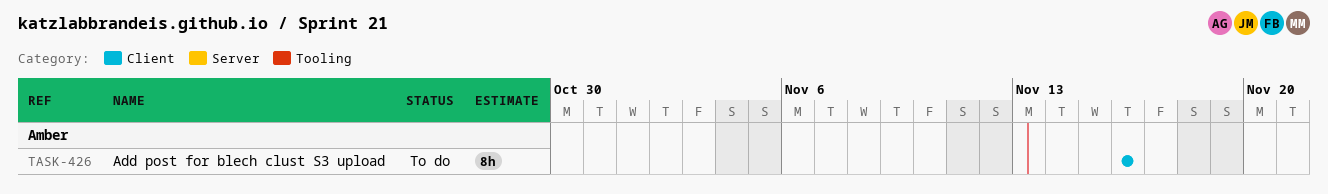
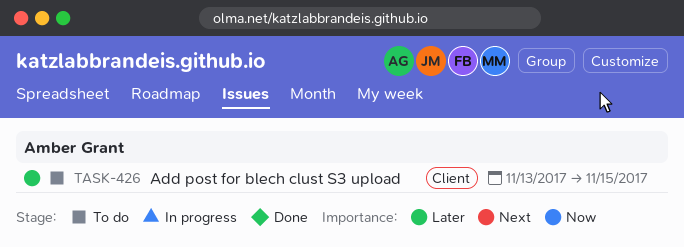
TASK-426, start: Nov 16 -> Nov 13
TASK-426, due: Nov 16 -> Nov 15

